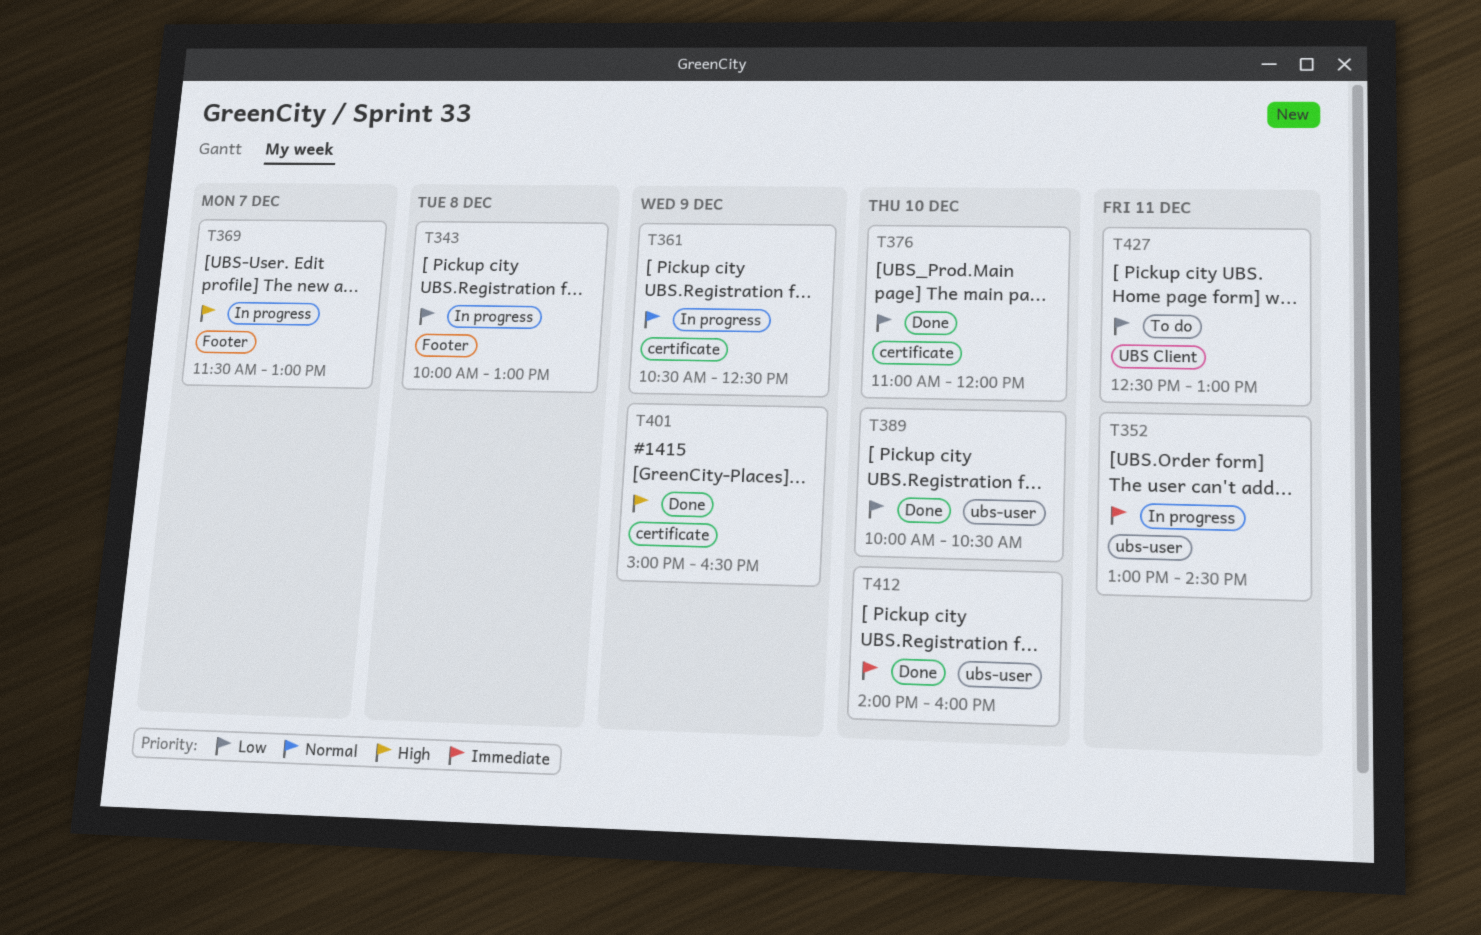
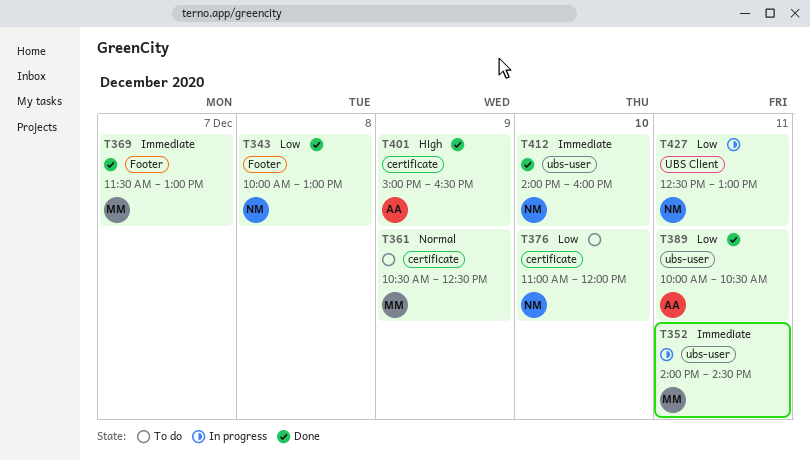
T343, status: In progress -> Done
T352, begins: 13:00 -> 14:00
T361, status: In progress -> To do
T369, status: In progress -> Done
T369, priority: High -> Immediate
T376, status: Done -> To do
T389, day: Dec 10 -> Dec 11
T427, status: To do -> In progress

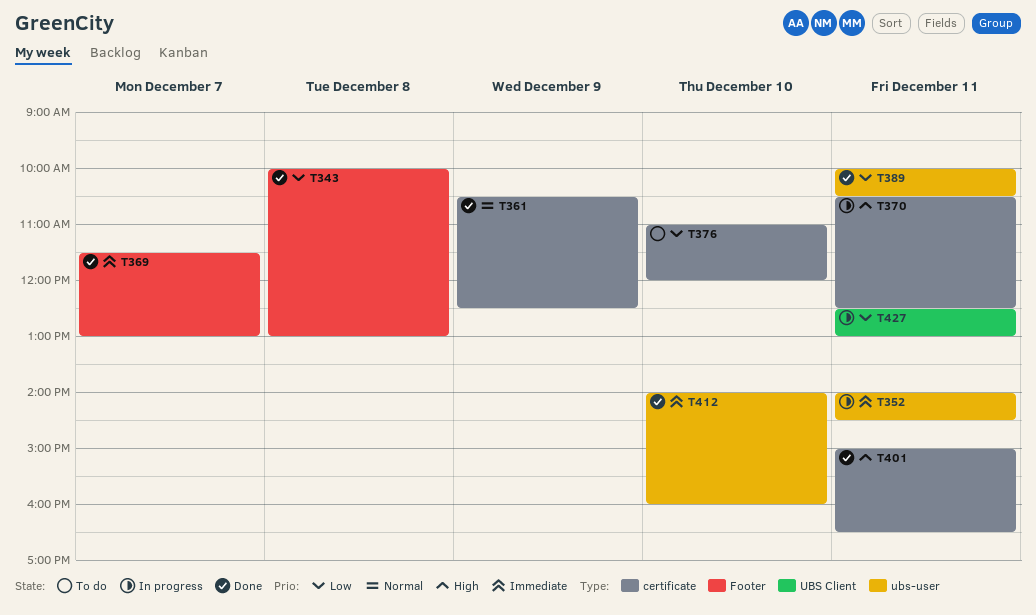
T361, status: To do -> Done
T370: none -> present
T401, day: Dec 9 -> Dec 11

